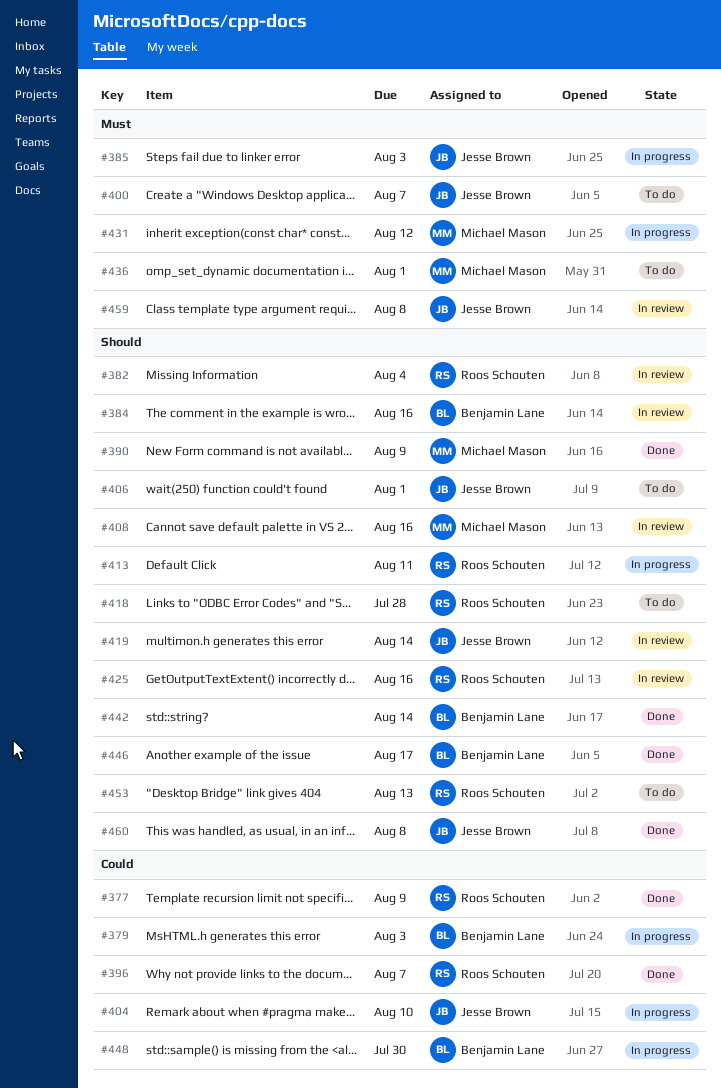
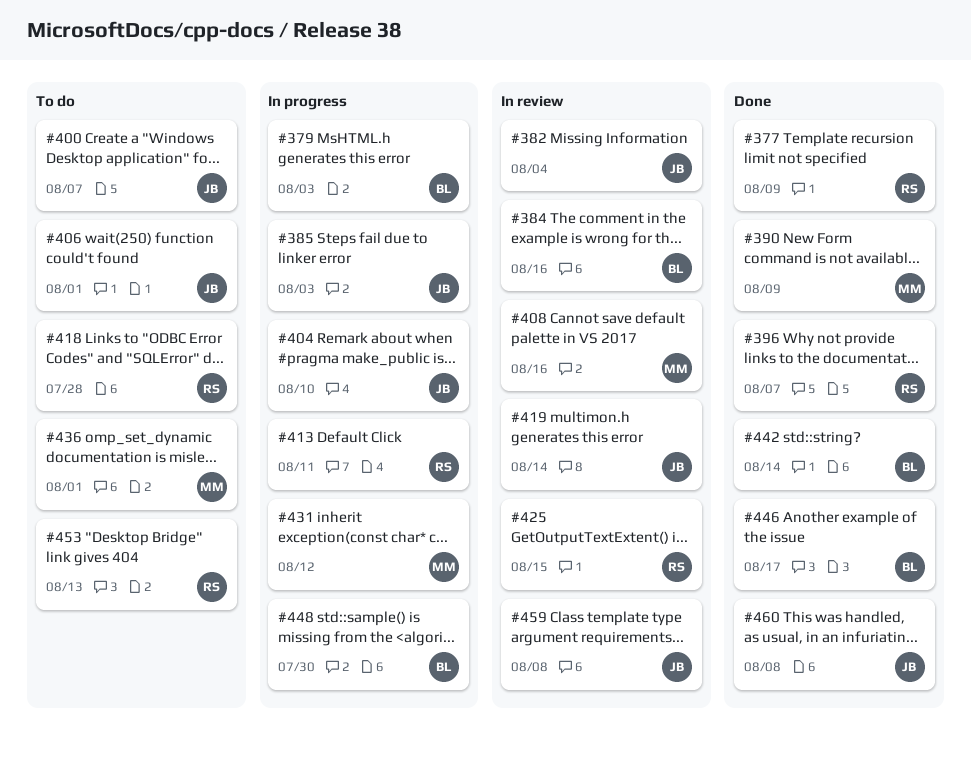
#382, owner: Roos Schouten -> Jesse Brown
#425, due: Aug 16 -> Aug 15

